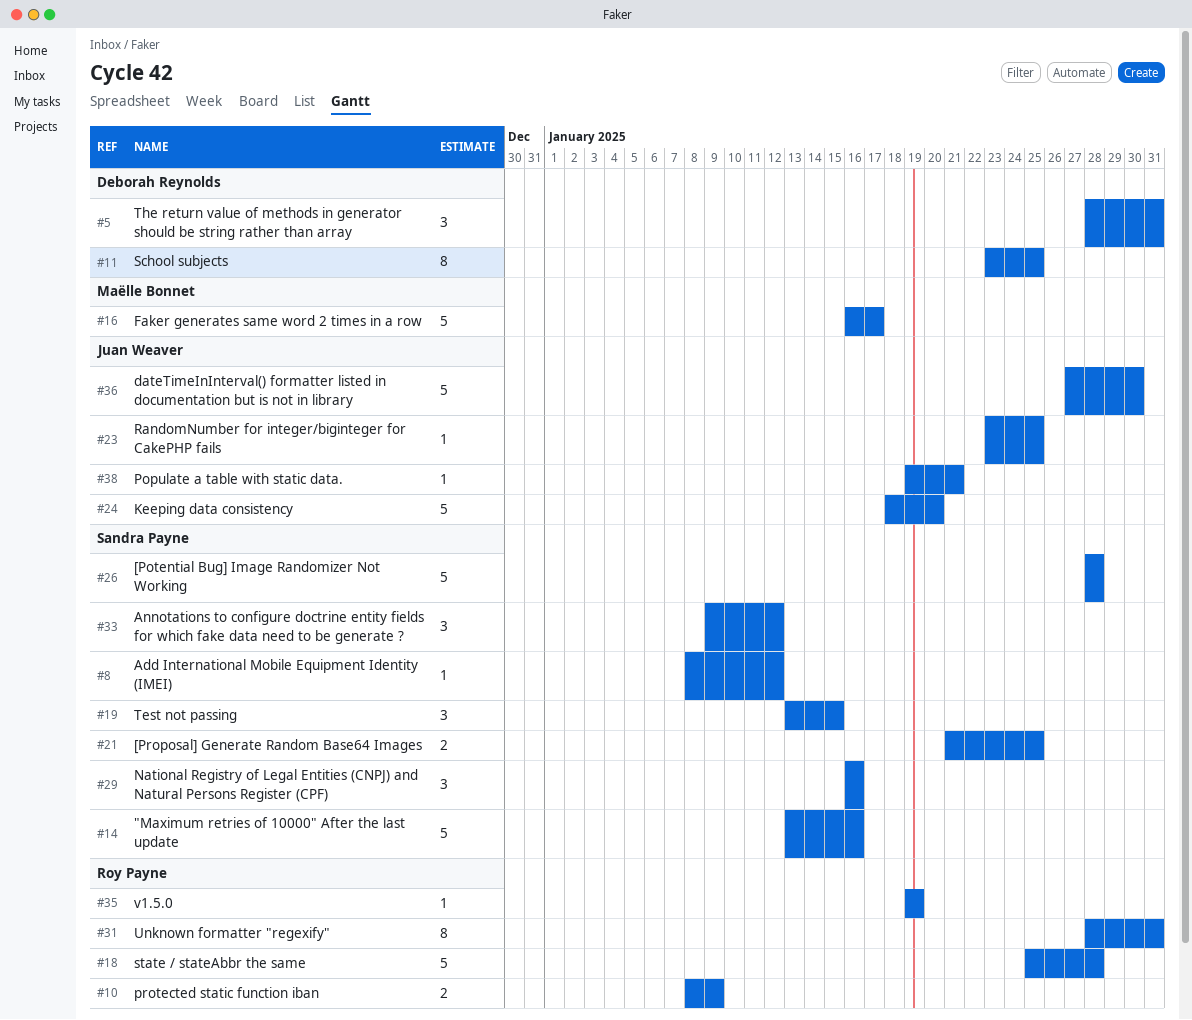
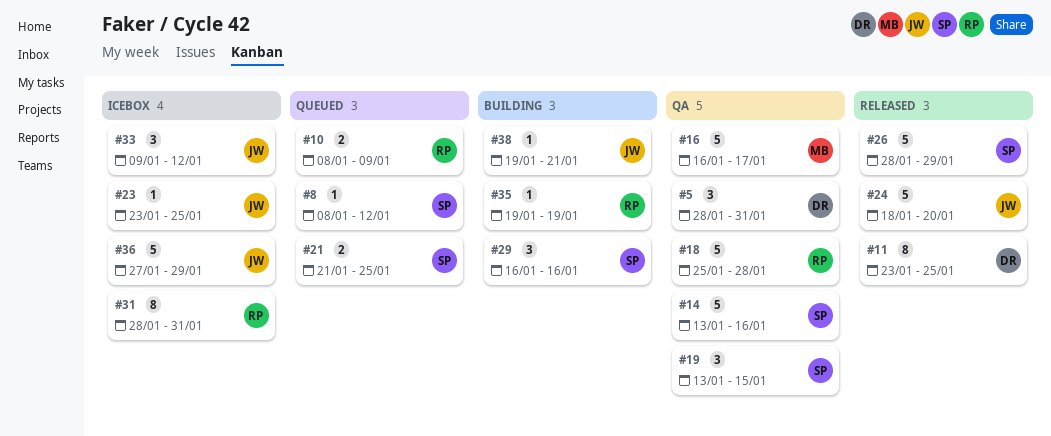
#26, due: Jan 28 -> Jan 29
#33, owner: Sandra Payne -> Juan Weaver
#36, due: Jan 30 -> Jan 29

